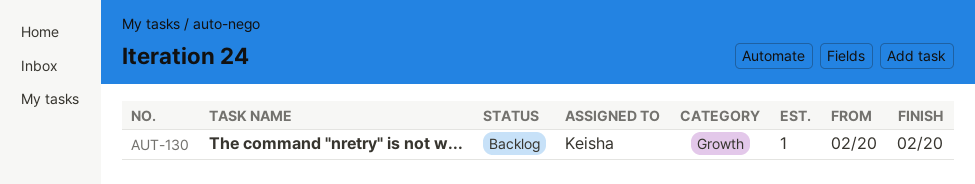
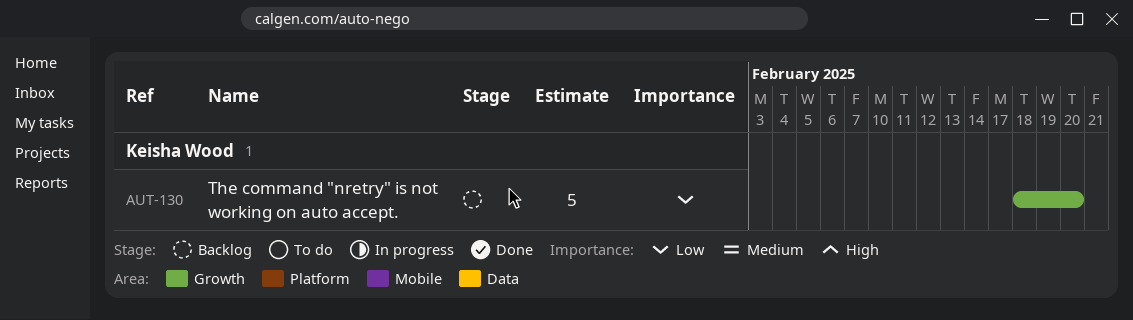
AUT-130, estimate: 1 -> 5
AUT-130, start: Feb 20 -> Feb 18

